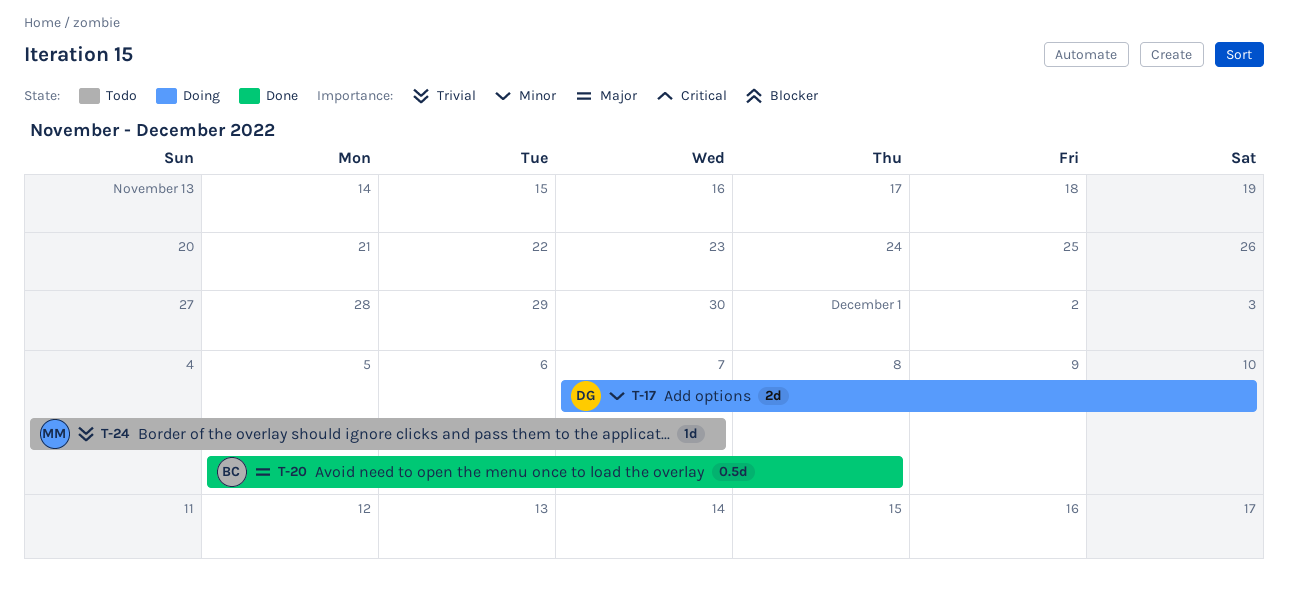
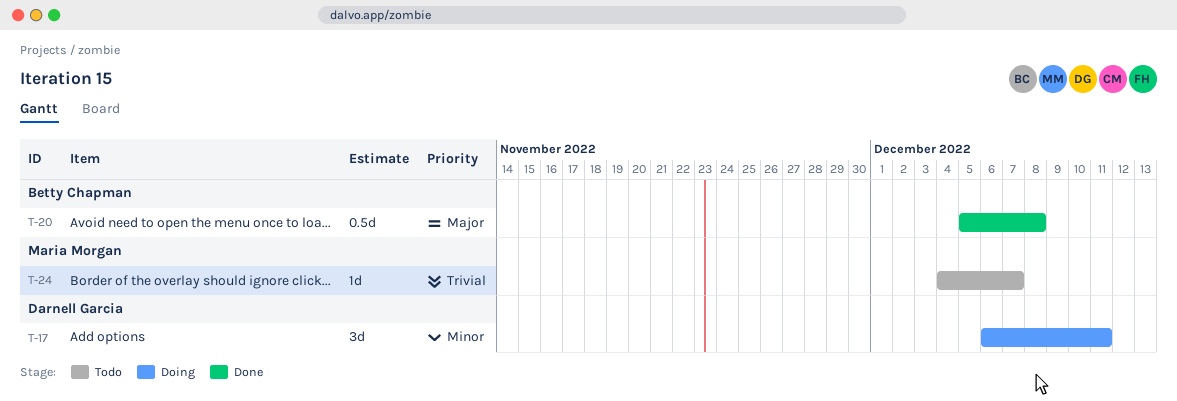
T-17, estimate: 2d -> 3d
T-17, start: Dec 7 -> Dec 6
T-17, due: Dec 10 -> Dec 11

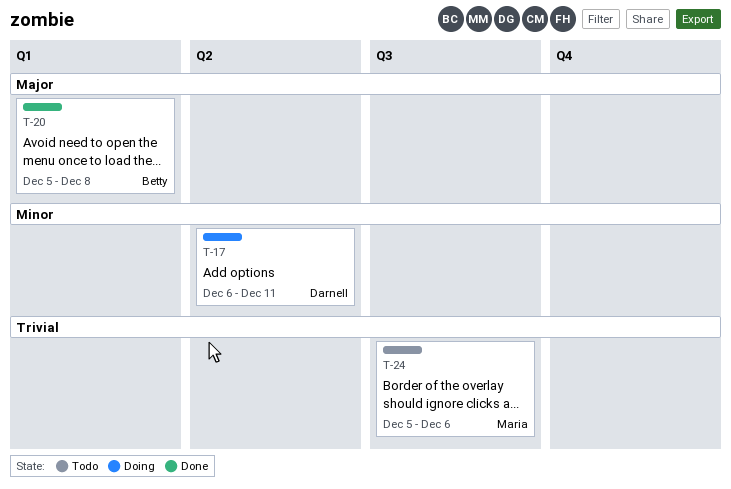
T-24, start: Dec 4 -> Dec 5
T-24, due: Dec 7 -> Dec 6

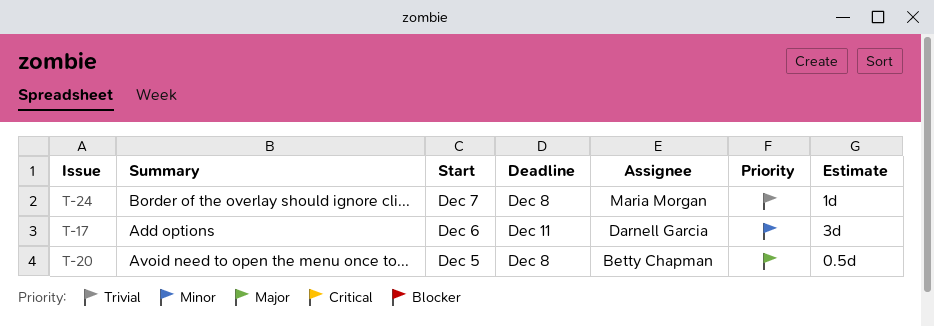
T-24, start: Dec 5 -> Dec 7
T-24, due: Dec 6 -> Dec 8

